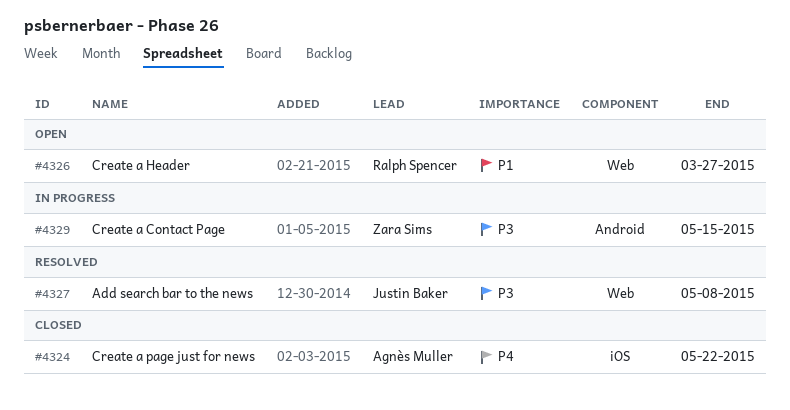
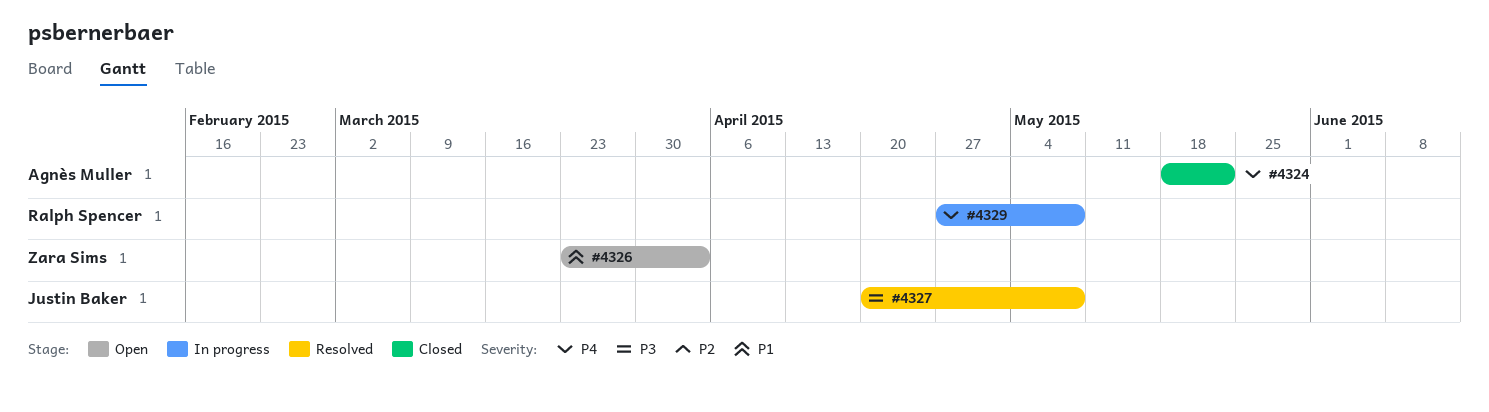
#4326, owner: Ralph Spencer -> Zara Sims
#4326, due: Mar 27 -> Apr 3
#4329, owner: Zara Sims -> Ralph Spencer
#4329, priority: P3 -> P4
#4329, due: May 15 -> May 8

